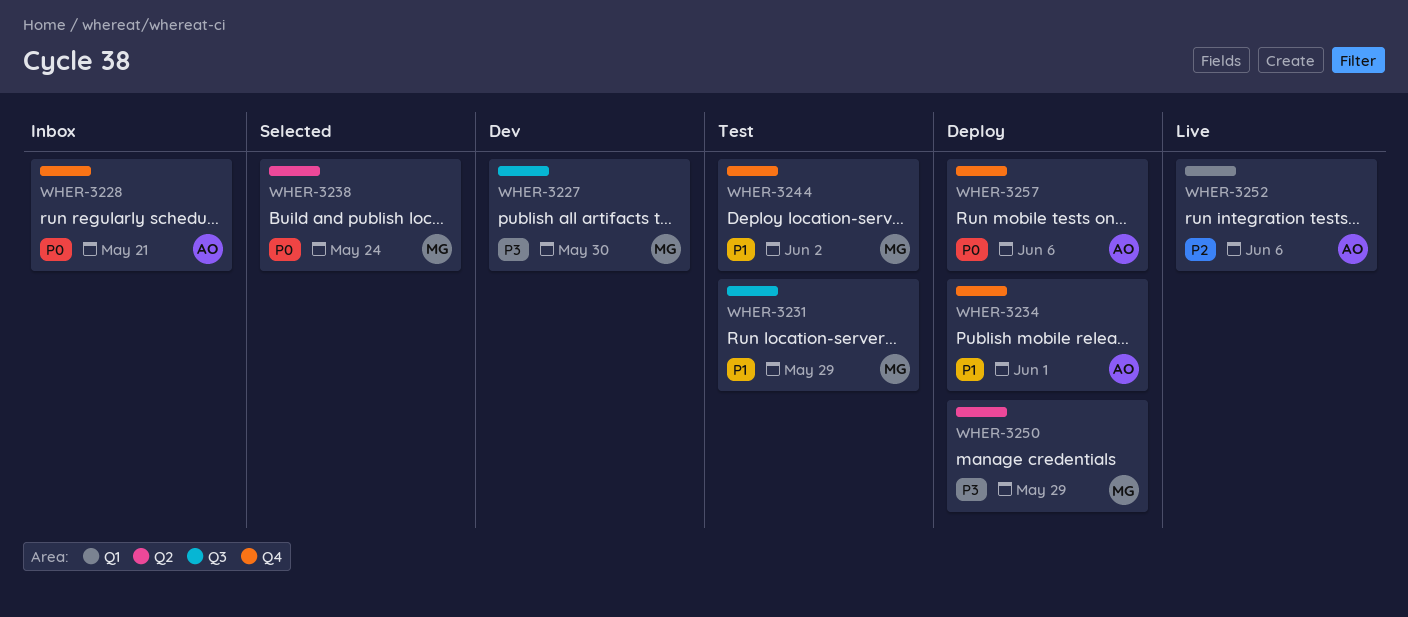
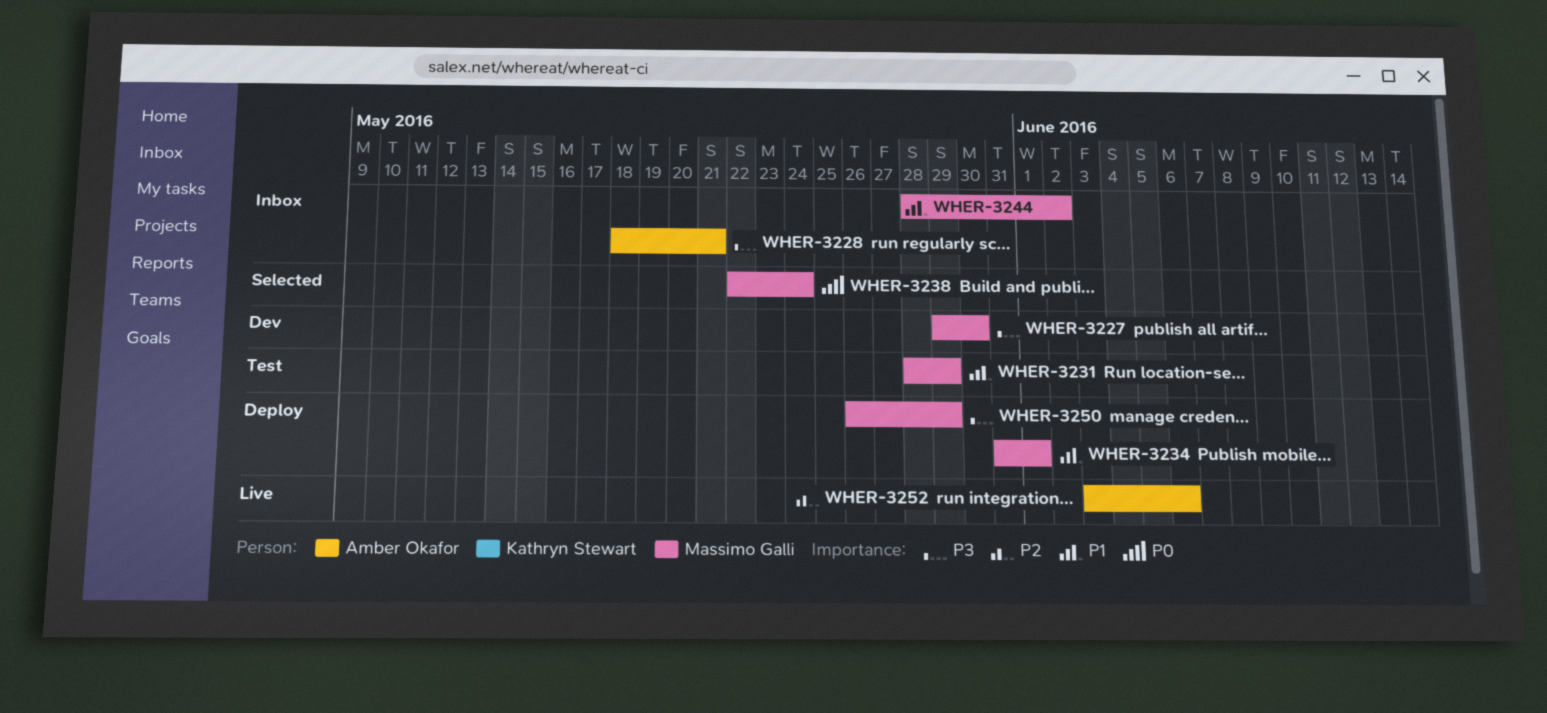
WHER-3228, priority: P0 -> P3
WHER-3234, owner: Amber Okafor -> Massimo Galli
WHER-3244, status: Test -> Inbox
WHER-3257: present -> none

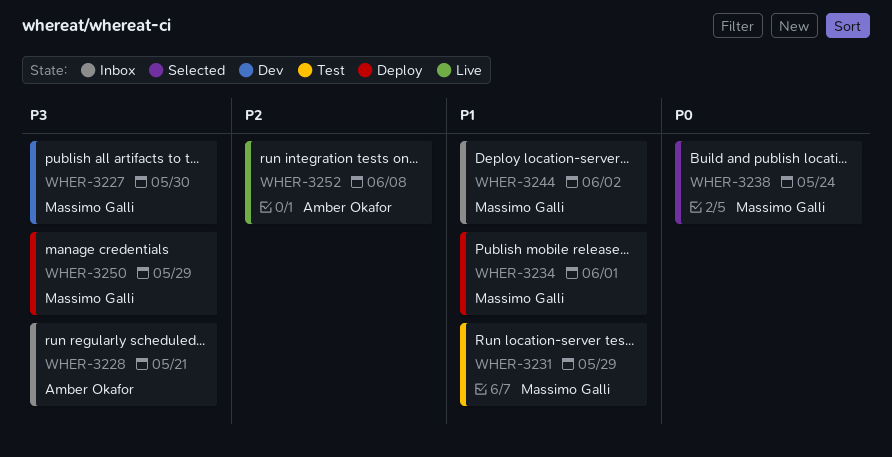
WHER-3252, due: Jun 6 -> Jun 8

